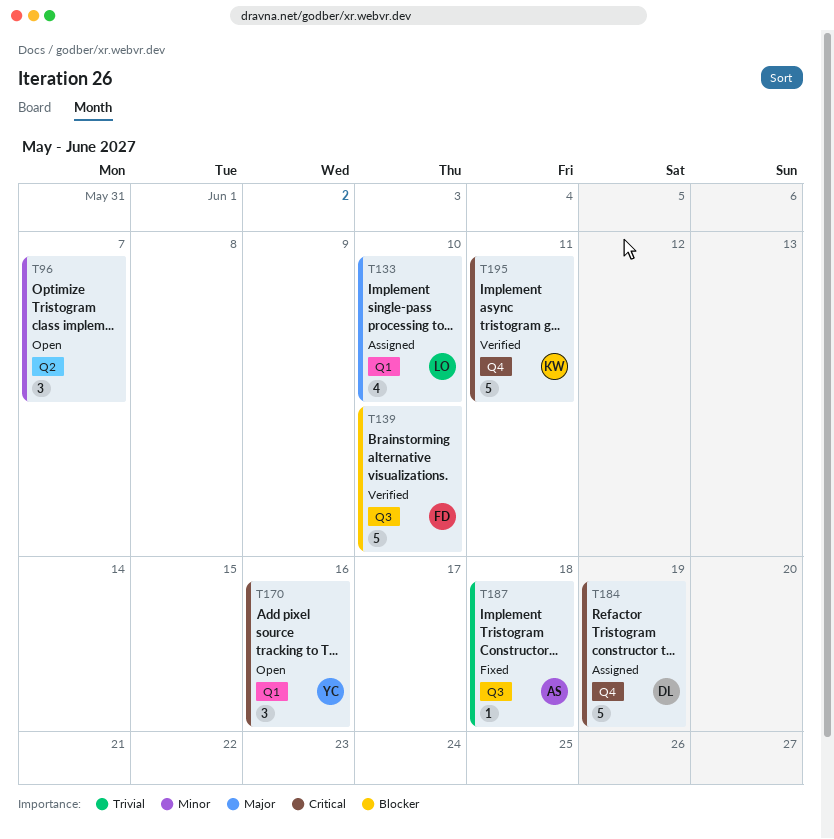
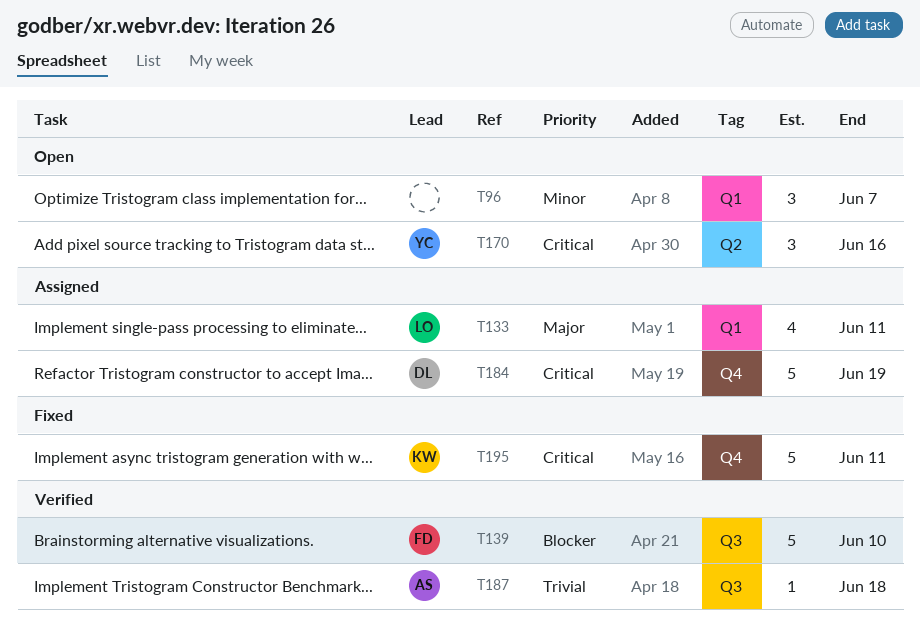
T96, label: Q2 -> Q1
T133, due: Jun 10 -> Jun 11
T170, label: Q1 -> Q2
T187, status: Fixed -> Verified
T195, status: Verified -> Fixed

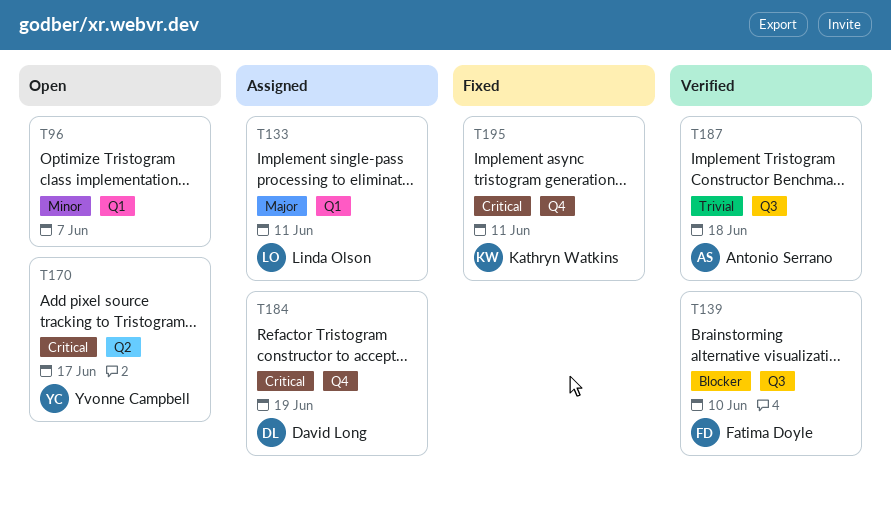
T170, due: Jun 16 -> Jun 17

